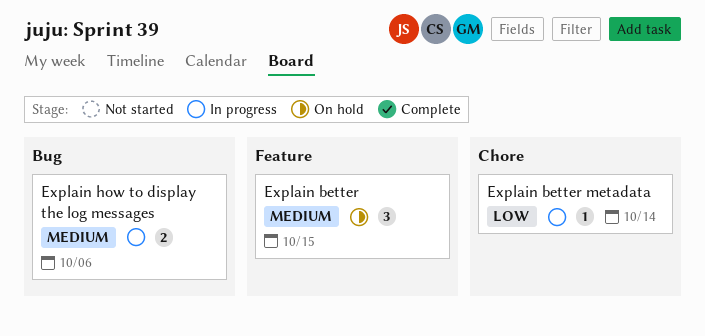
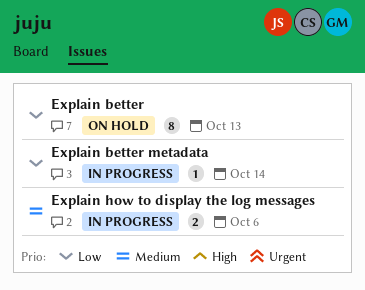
Explain better, priority: Medium -> Low
Explain better, estimate: 3 -> 8
Explain better, due: Oct 15 -> Oct 13

